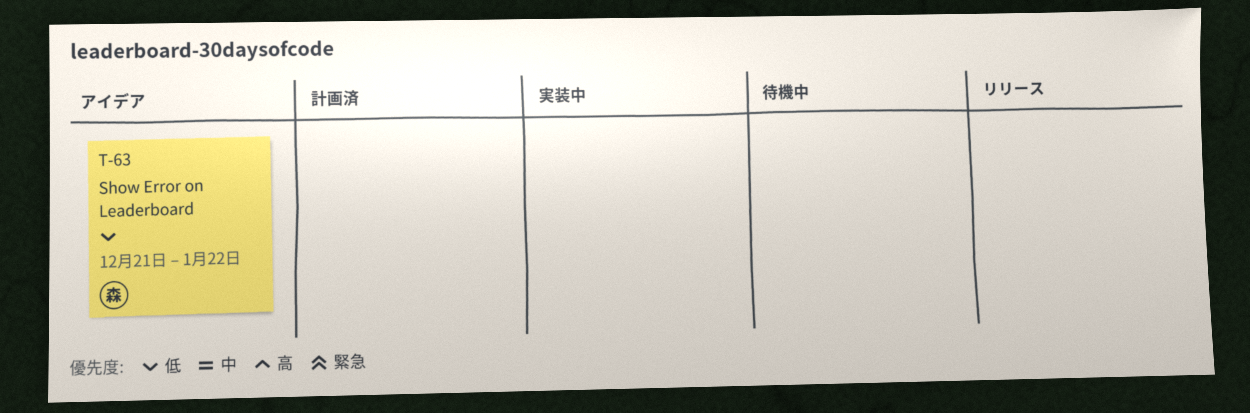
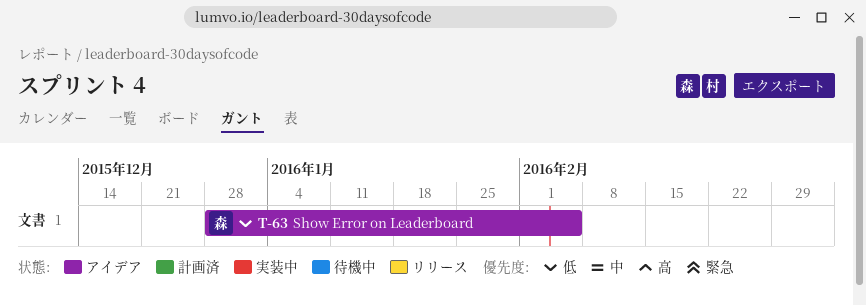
T-63, start: Dec 21 -> Dec 28
T-63, due: Jan 22 -> Feb 5

